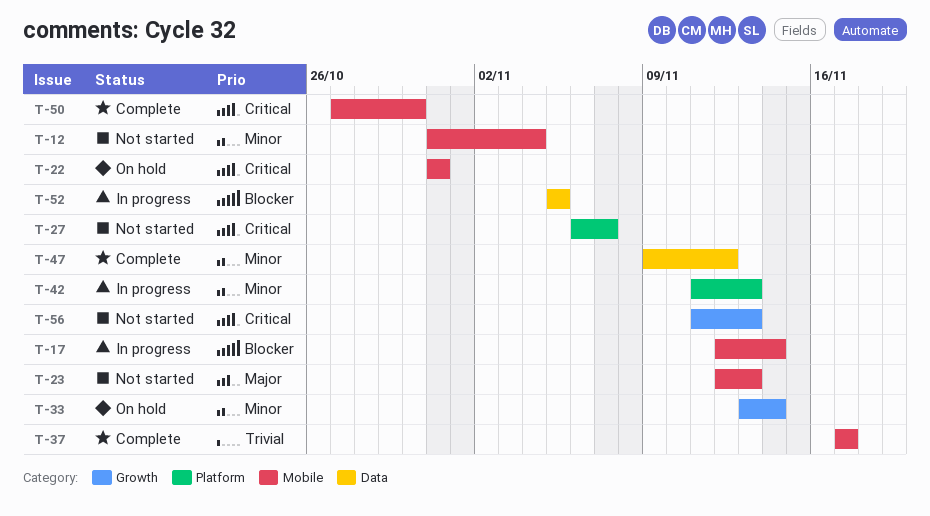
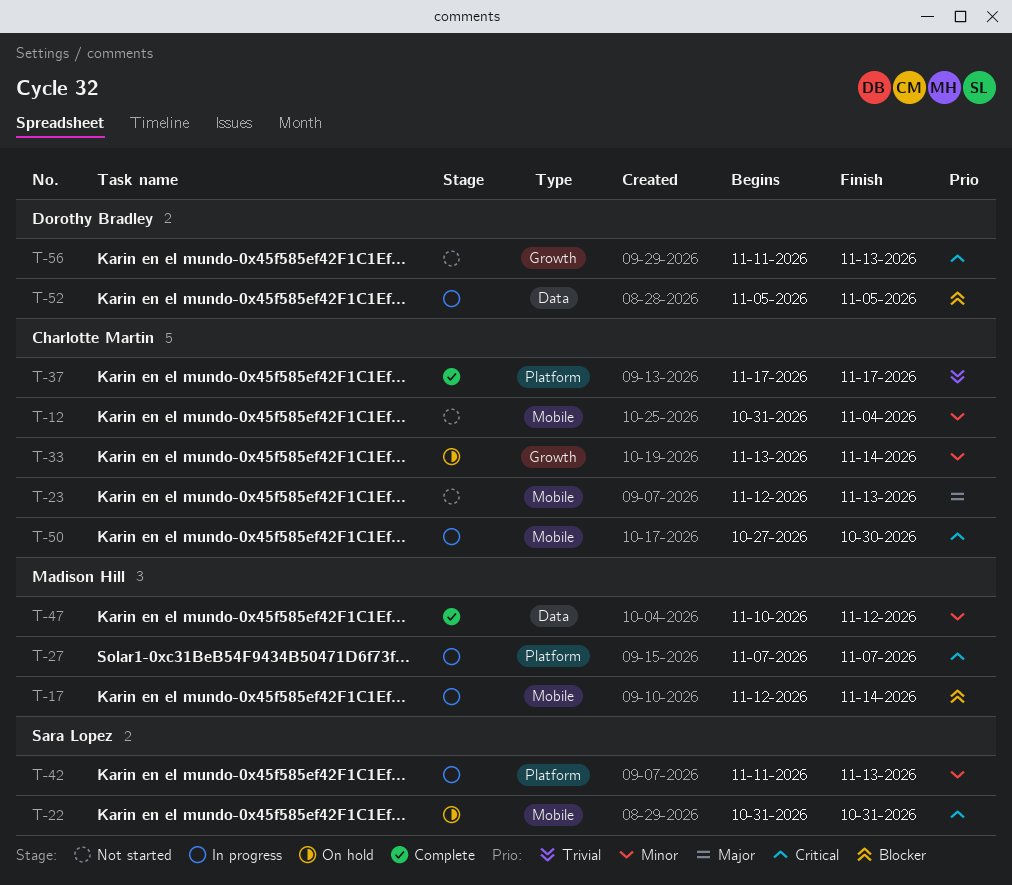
T-27, status: Not started -> In progress
T-27, start: Nov 6 -> Nov 7
T-37, label: Mobile -> Platform
T-47, start: Nov 9 -> Nov 10
T-50, status: Complete -> In progress

